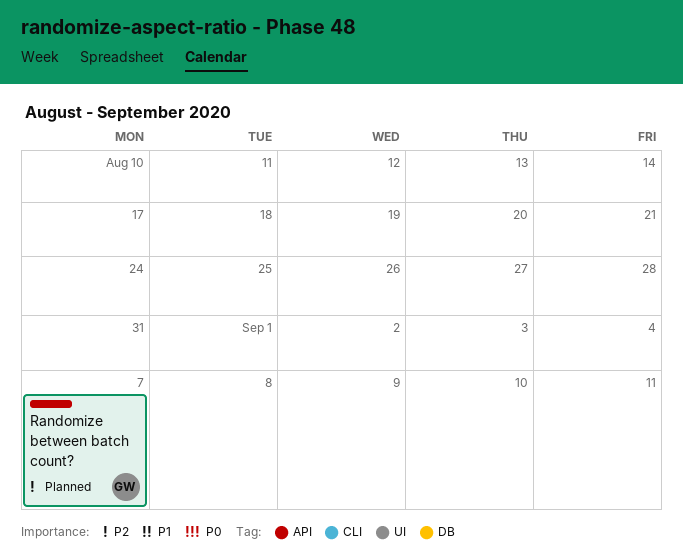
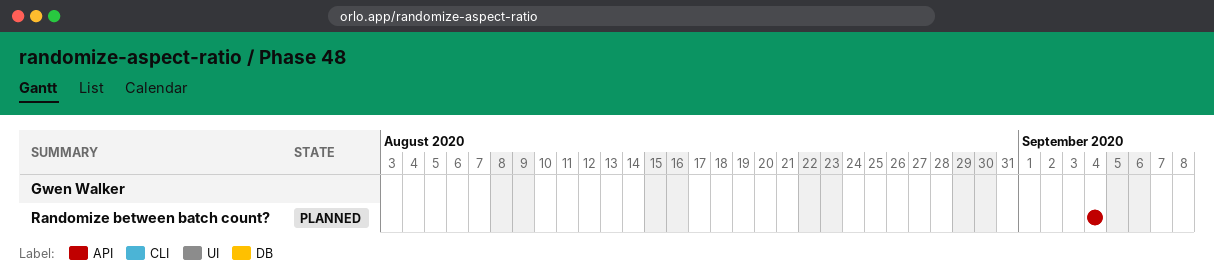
Randomize between batch count?, due: Sep 7 -> Sep 4

